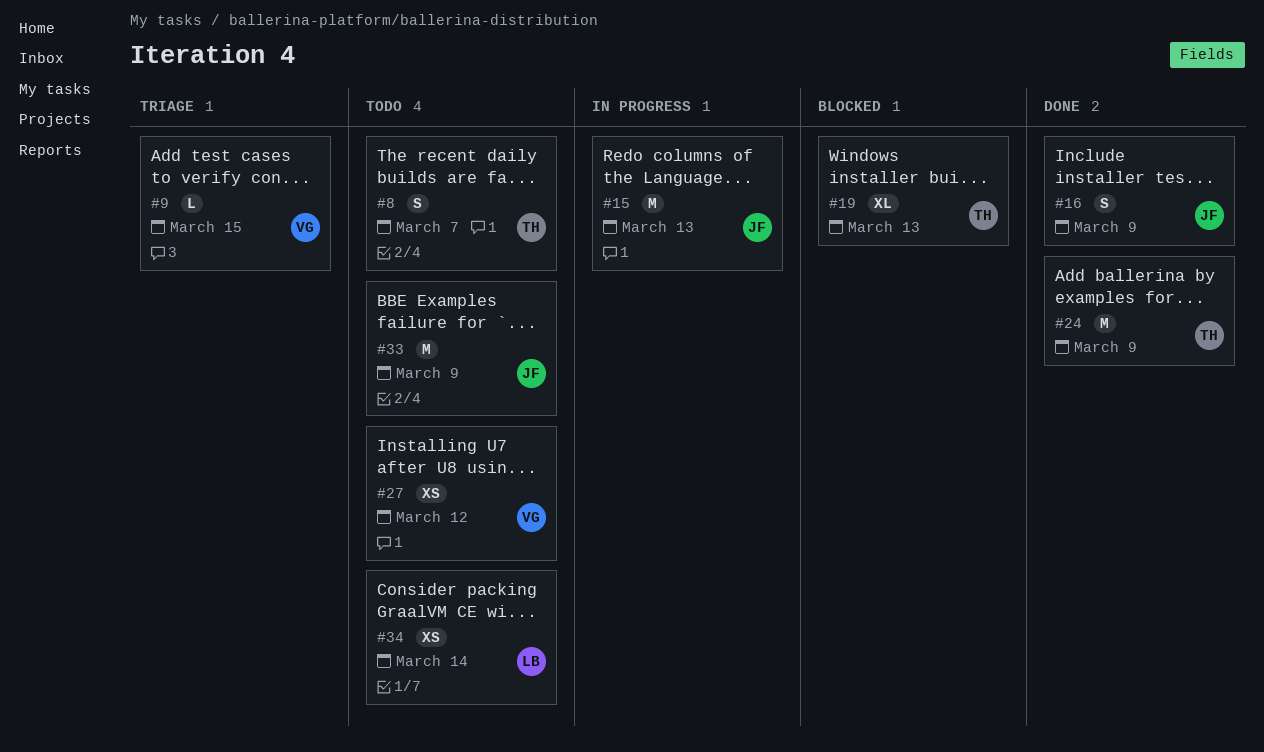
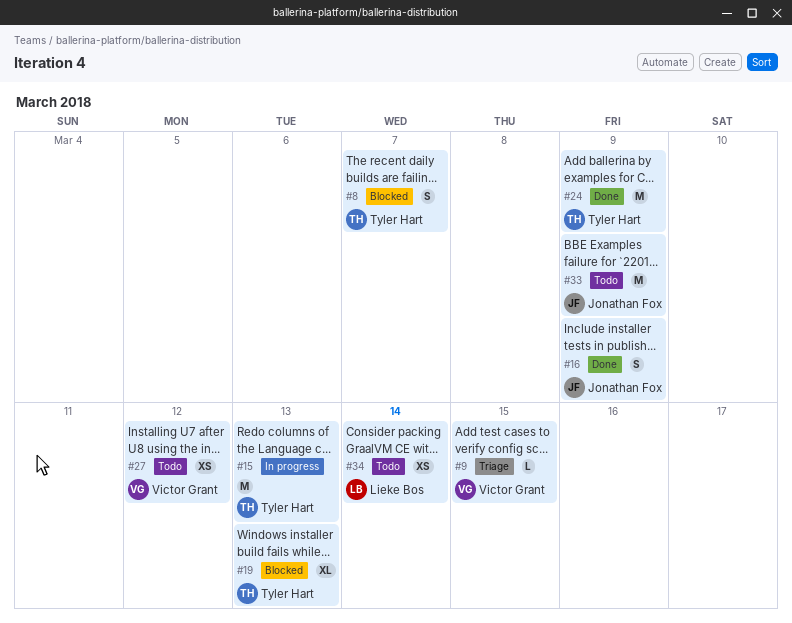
#8, status: Todo -> Blocked
#15, owner: Jonathan Fox -> Tyler Hart

